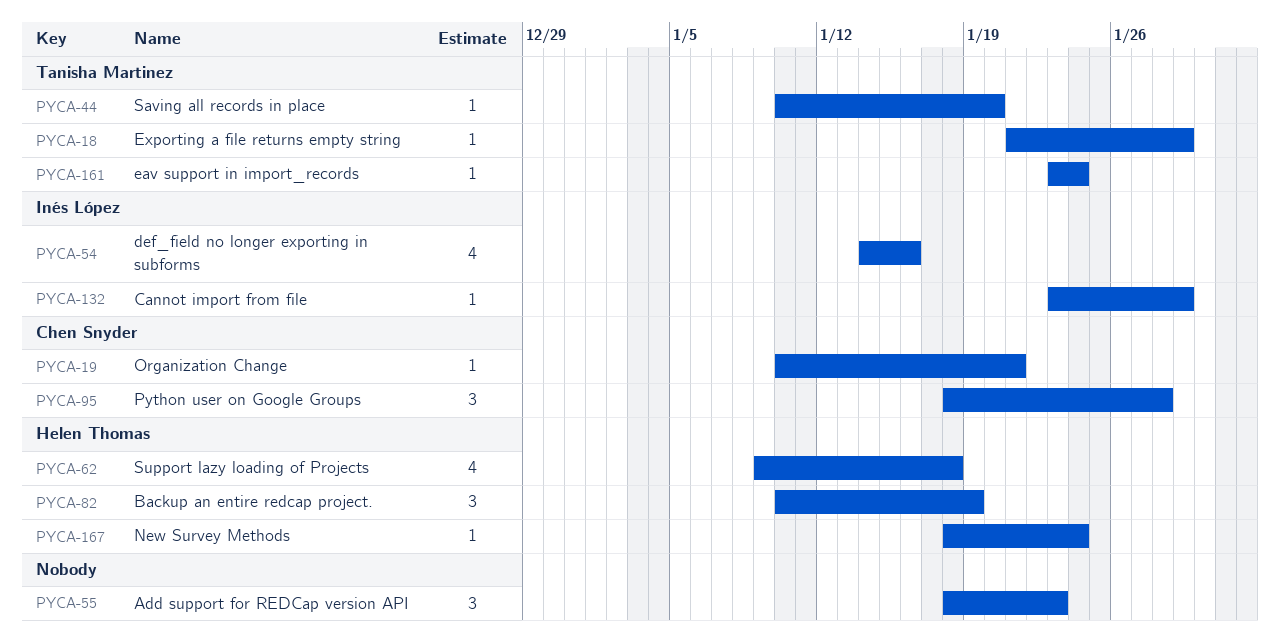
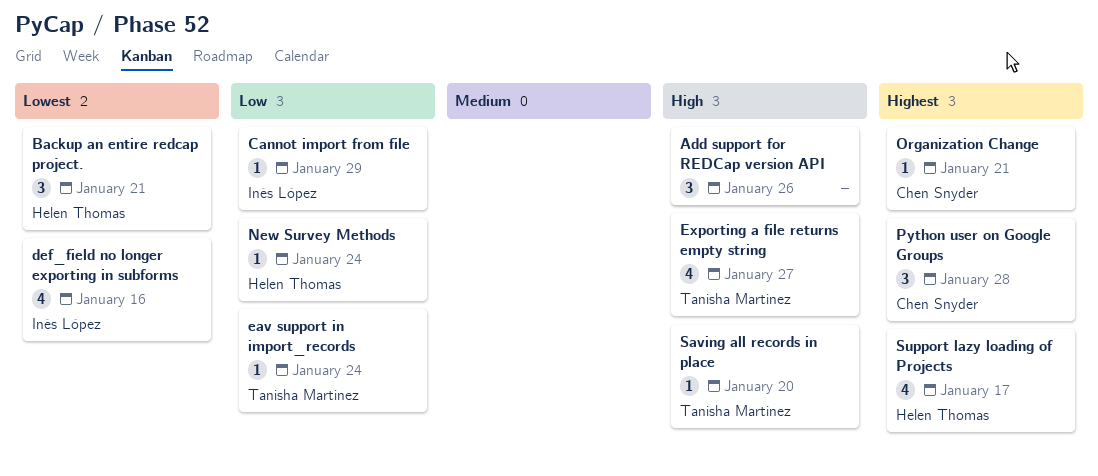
Add support for REDCap version API, due: Jan 23 -> Jan 26
Backup an entire redcap project., due: Jan 19 -> Jan 21
Exporting a file returns empty string, estimate: 1 -> 4
Exporting a file returns empty string, due: Jan 29 -> Jan 27
Support lazy loading of Projects, due: Jan 18 -> Jan 17

